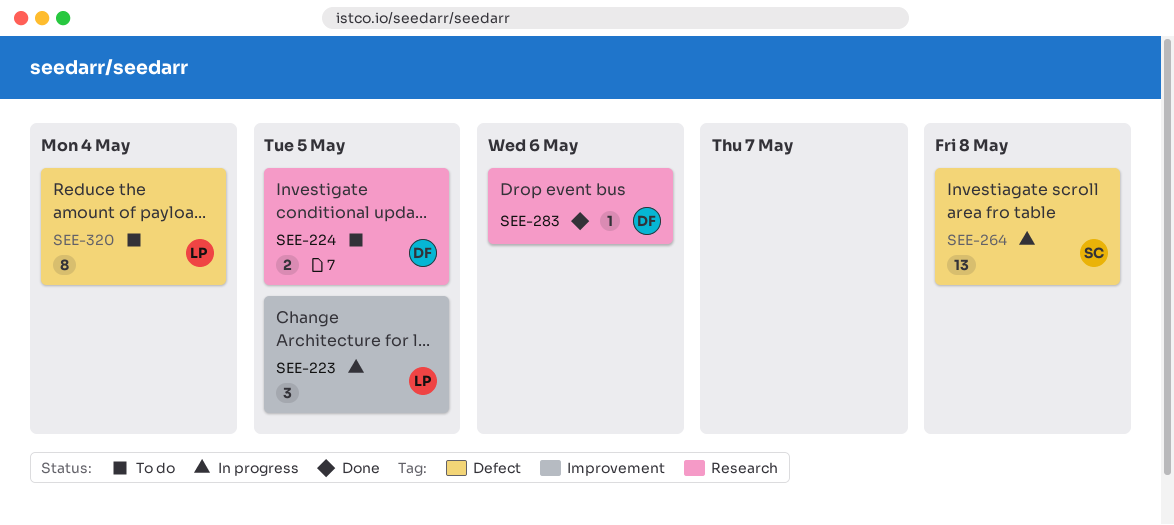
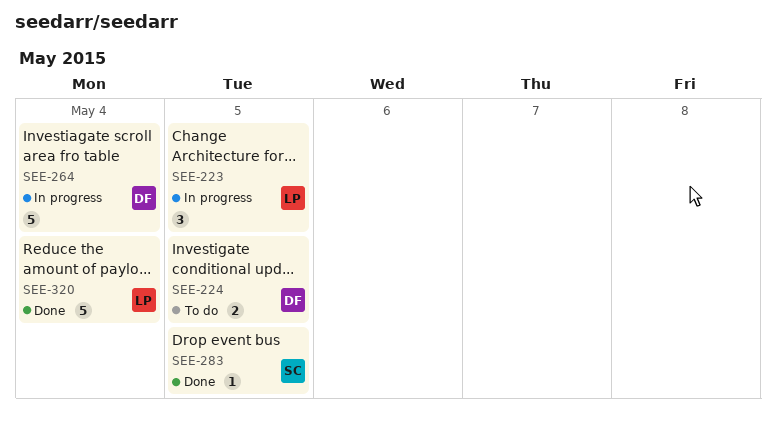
SEE-264, owner: SC -> DF
SEE-264, estimate: 13 -> 5
SEE-264, due: May 8 -> May 4
SEE-283, owner: DF -> SC
SEE-283, due: May 6 -> May 5
SEE-320, status: To do -> Done
SEE-320, estimate: 8 -> 5

